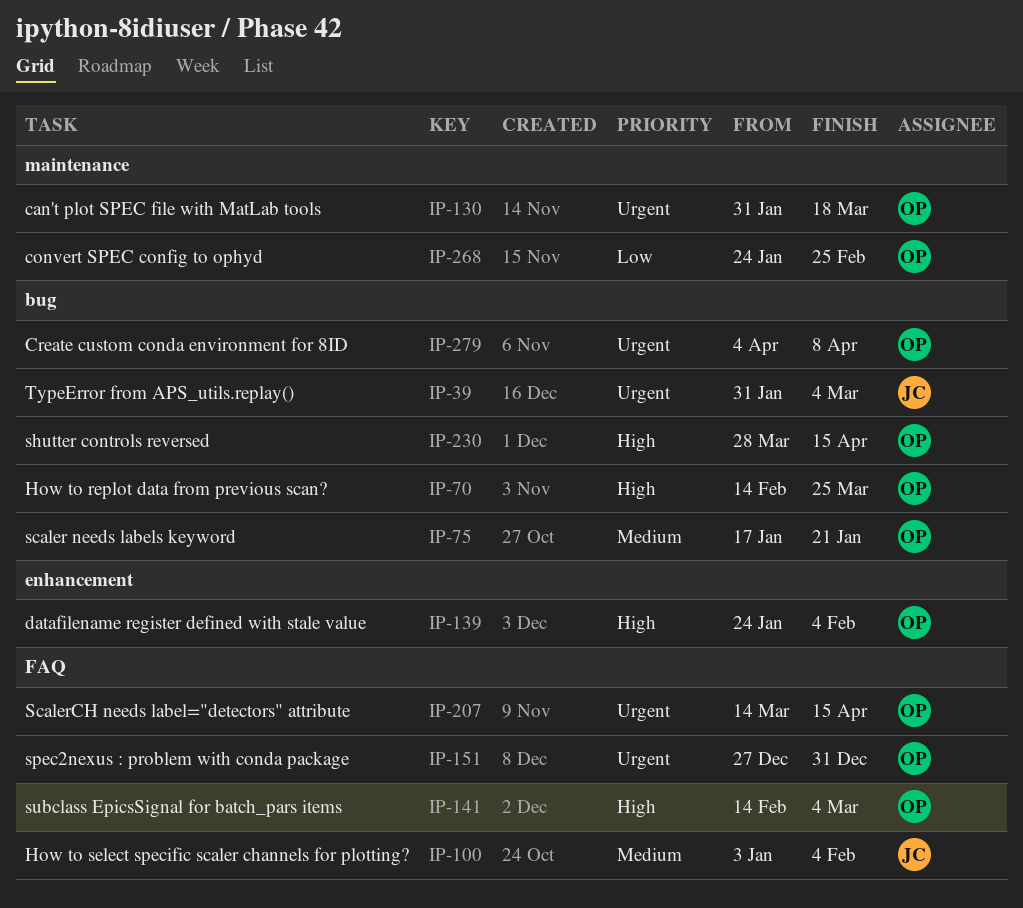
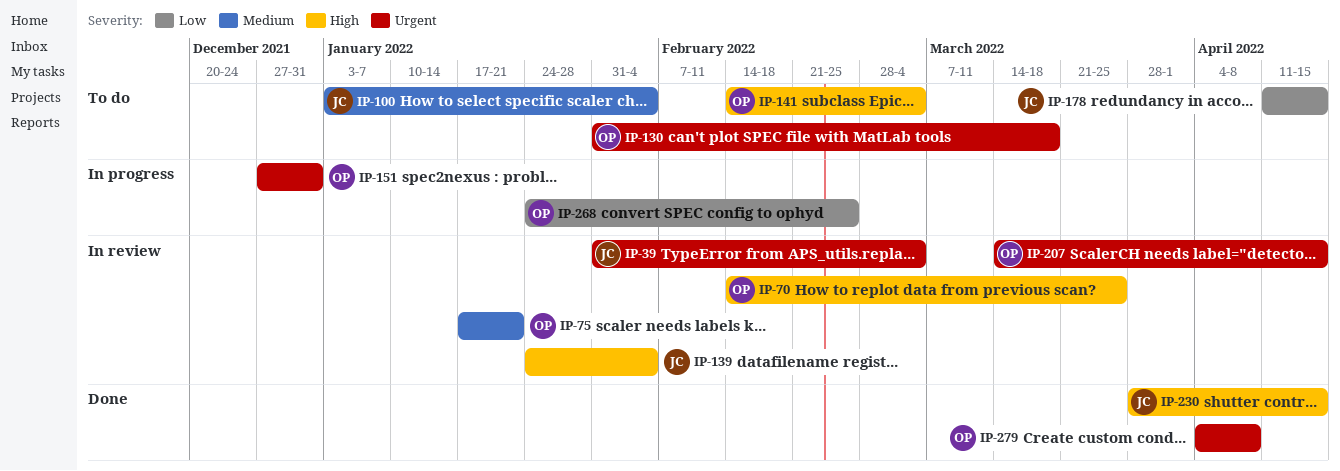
IP-139, owner: OP -> JC
IP-178: none -> present
IP-230, owner: OP -> JC

